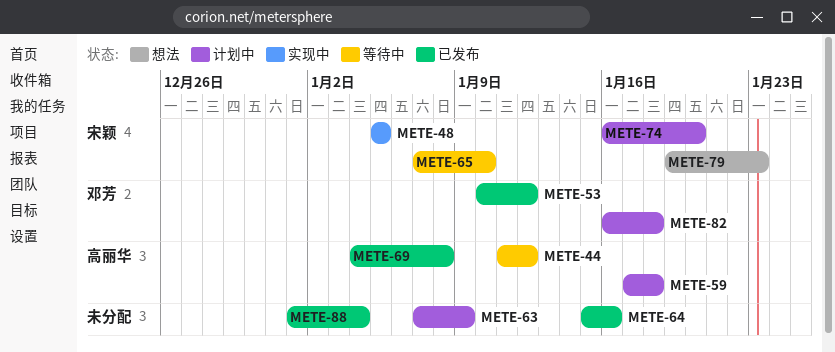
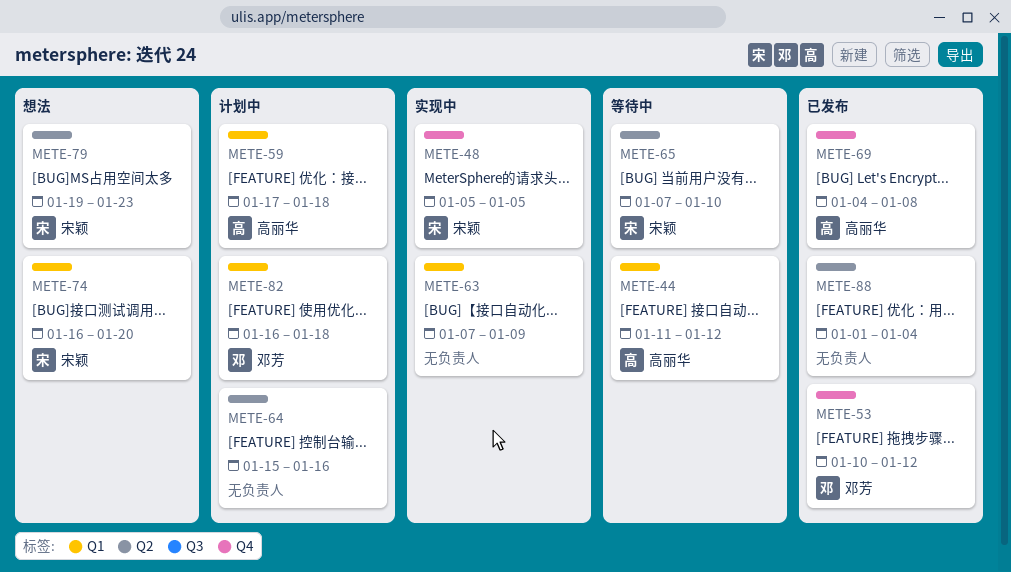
METE-63, status: 计划中 -> 实现中
METE-64, status: 已发布 -> 计划中
METE-74, status: 计划中 -> 想法

